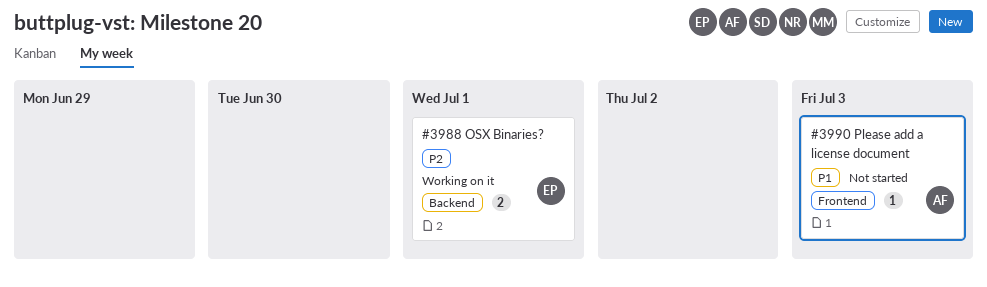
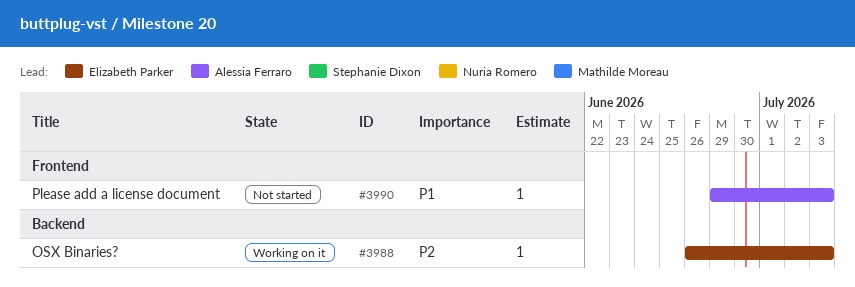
#3988, estimate: 2 -> 1
#3988, due: Jul 1 -> Jul 3

